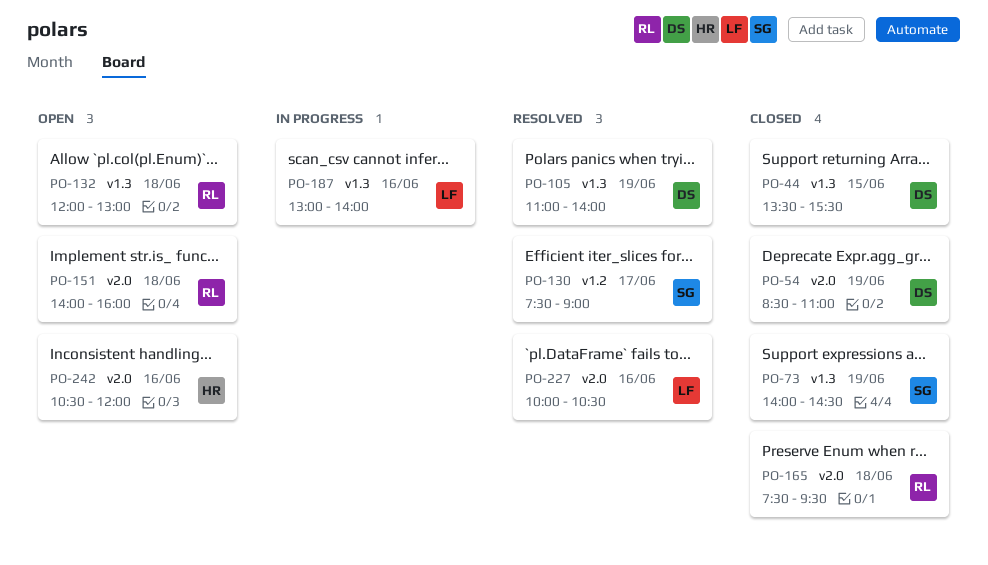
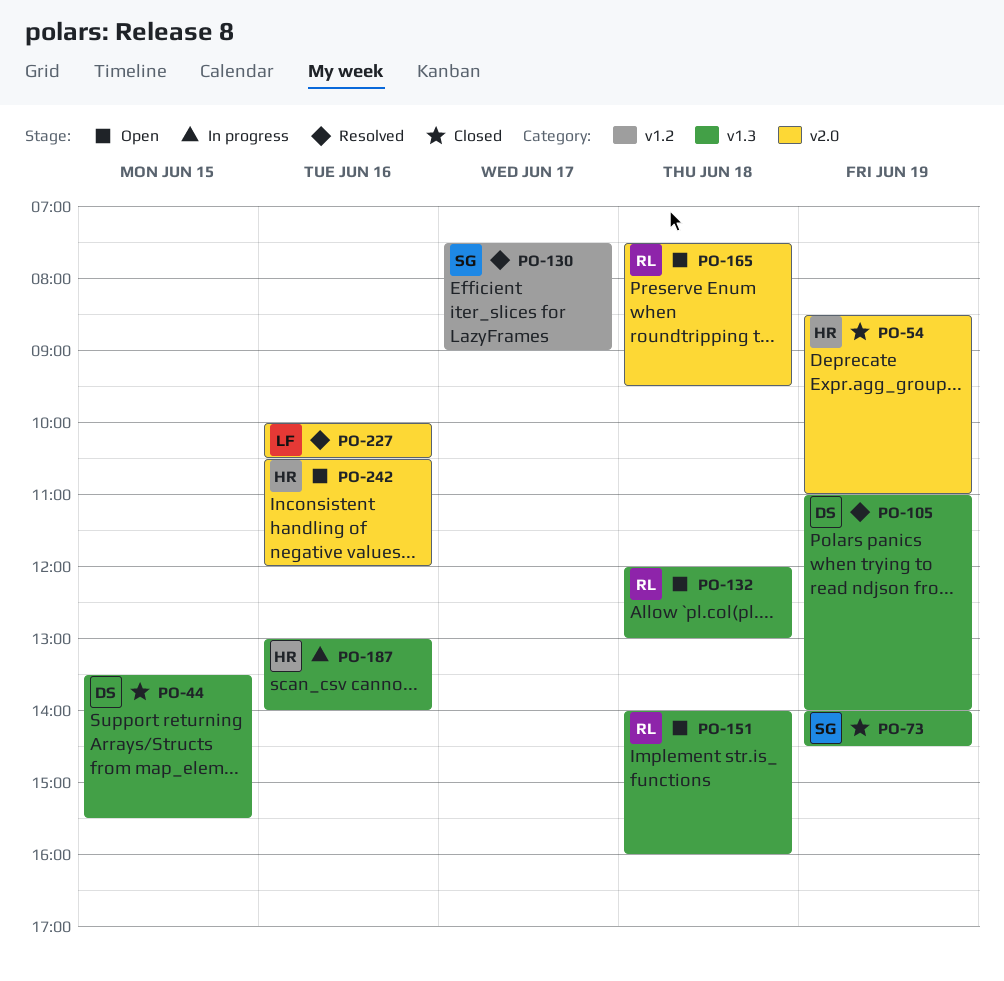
PO-54, owner: DS -> HR
PO-151, label: v2.0 -> v1.3
PO-165, status: Closed -> Open
PO-187, owner: LF -> HR

